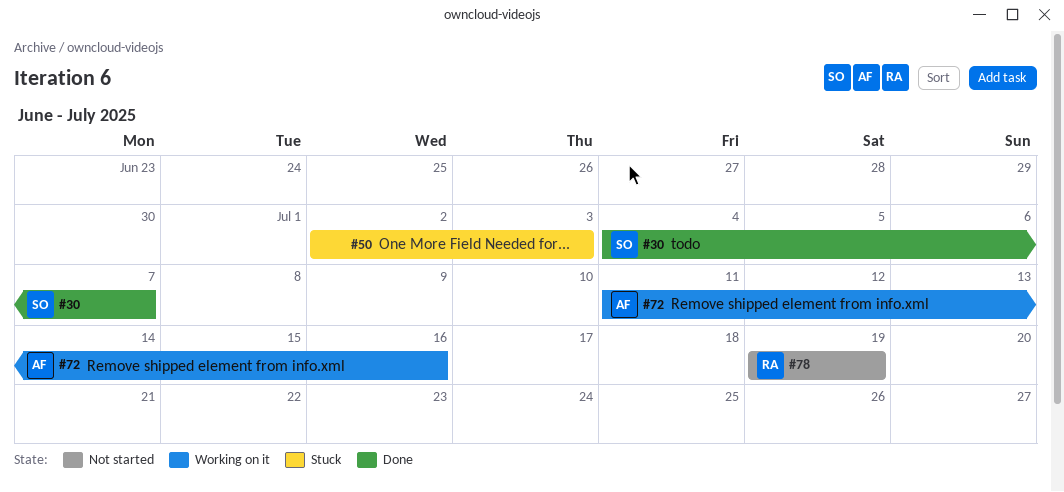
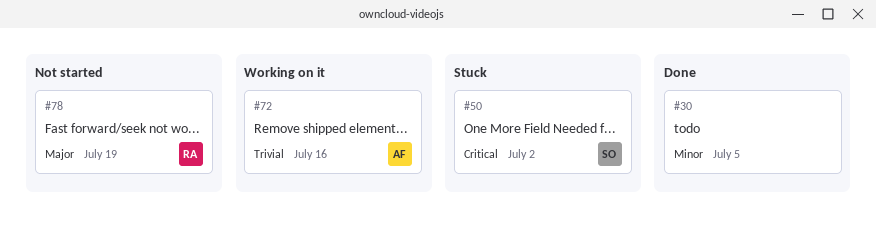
#30, owner: SO -> none
#30, due: Jul 7 -> Jul 5
#50, owner: none -> SO
#50, due: Jul 3 -> Jul 2

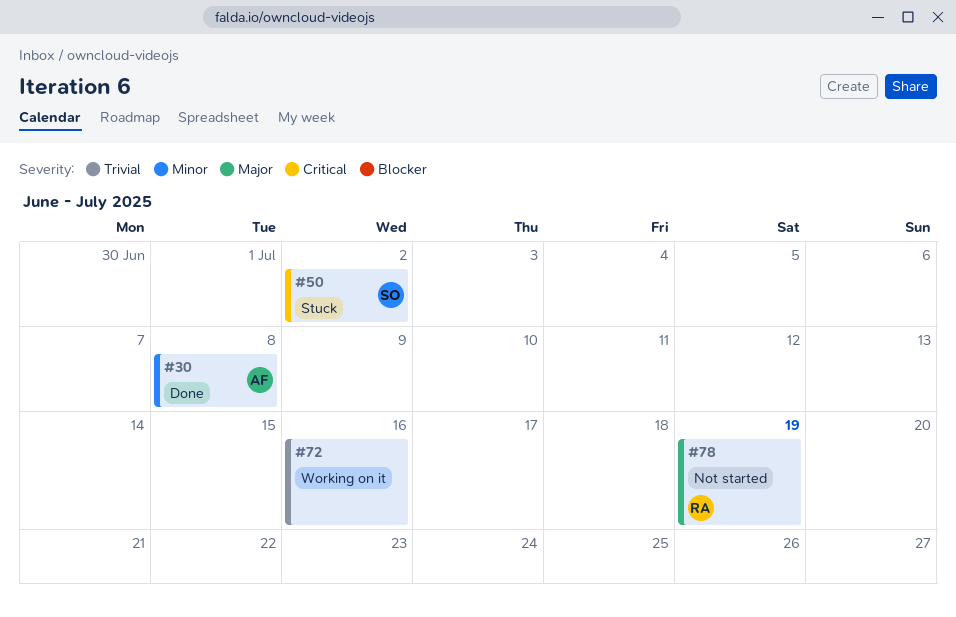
#30, owner: none -> AF
#30, due: Jul 5 -> Jul 8
#72, owner: AF -> none

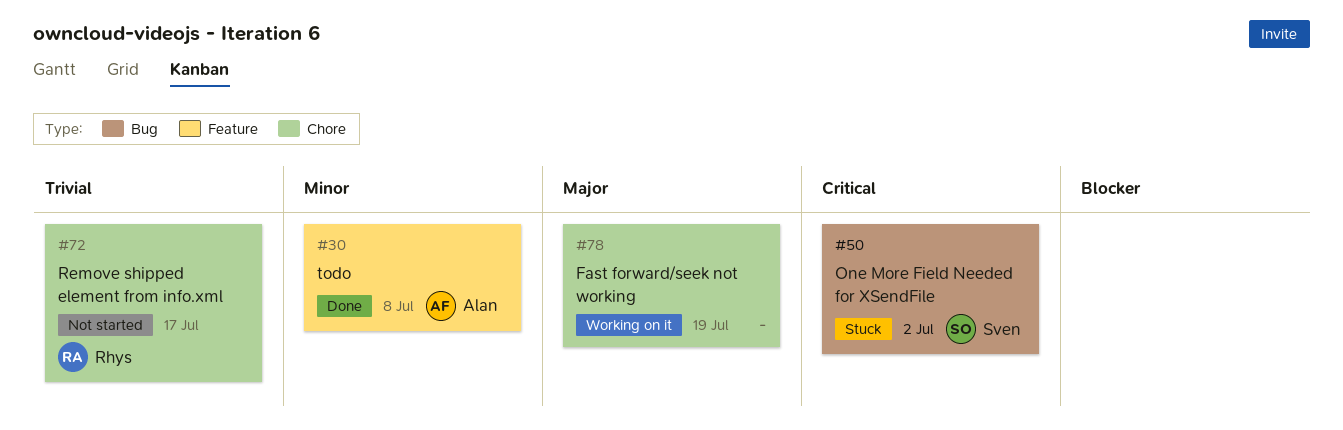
#72, status: Working on it -> Not started
#72, owner: none -> Rhys
#72, due: Jul 16 -> Jul 17
#78, status: Not started -> Working on it
#78, owner: Rhys -> none

